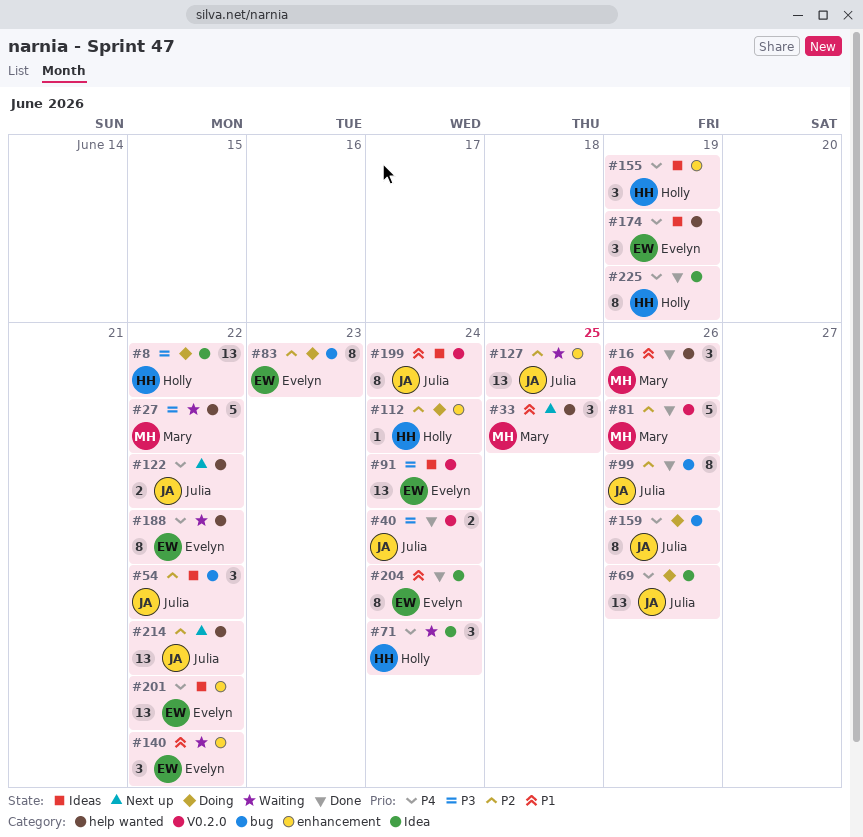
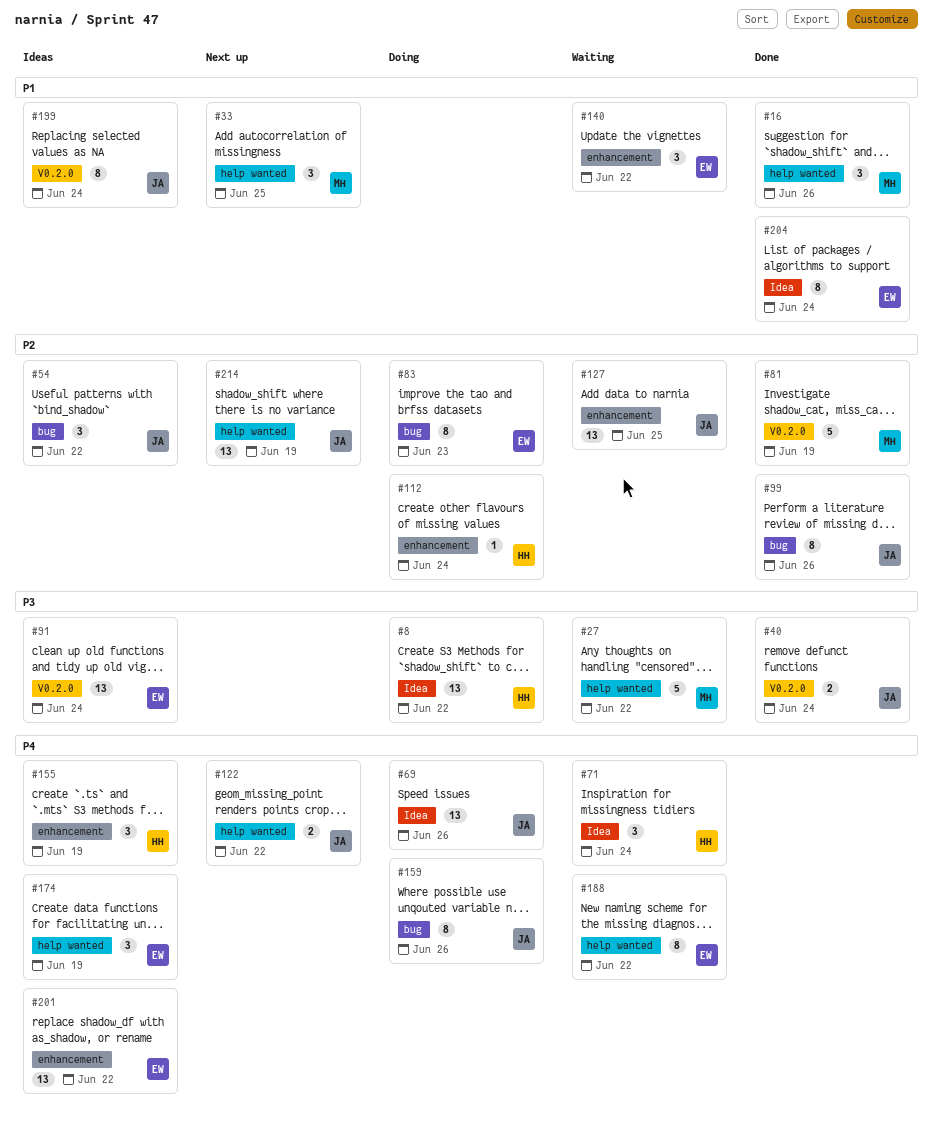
#81, due: Jun 26 -> Jun 19
#214, due: Jun 22 -> Jun 19
#225: present -> none

